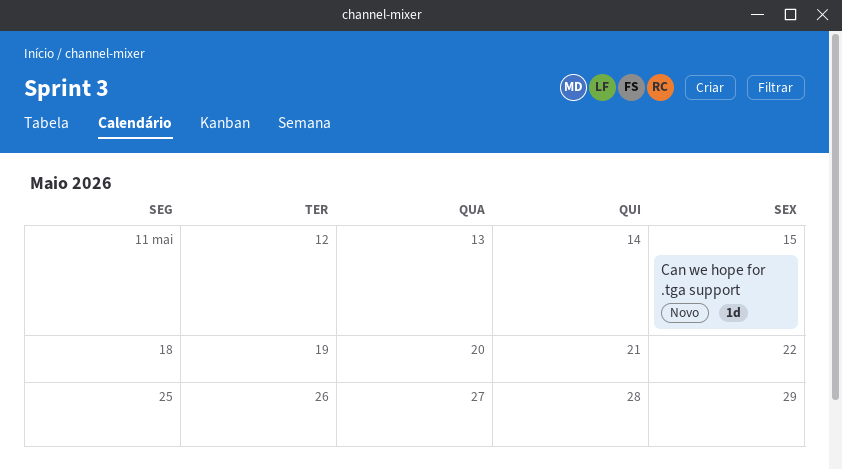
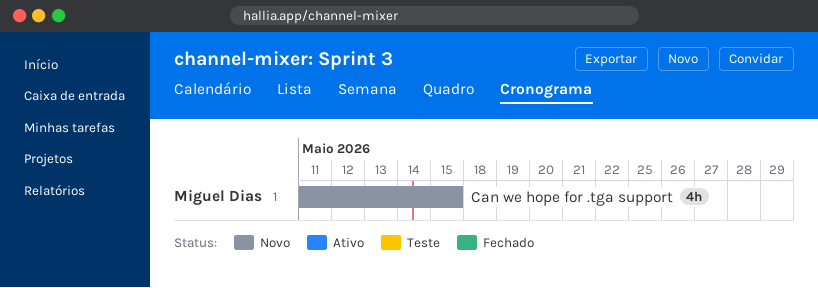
Can we hope for .tga support, estimate: 1d -> 4h

